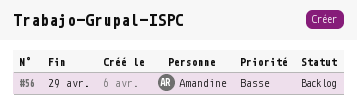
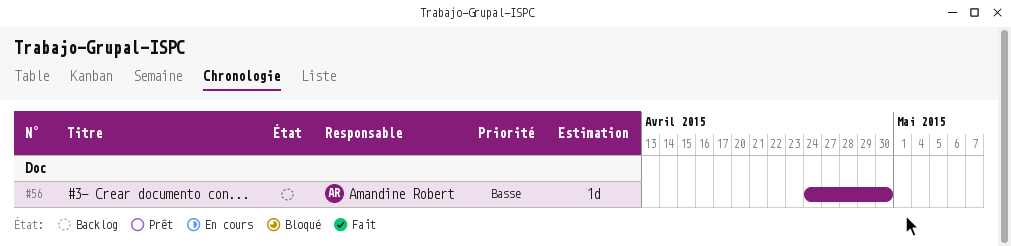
#56, due: Apr 29 -> Apr 30

